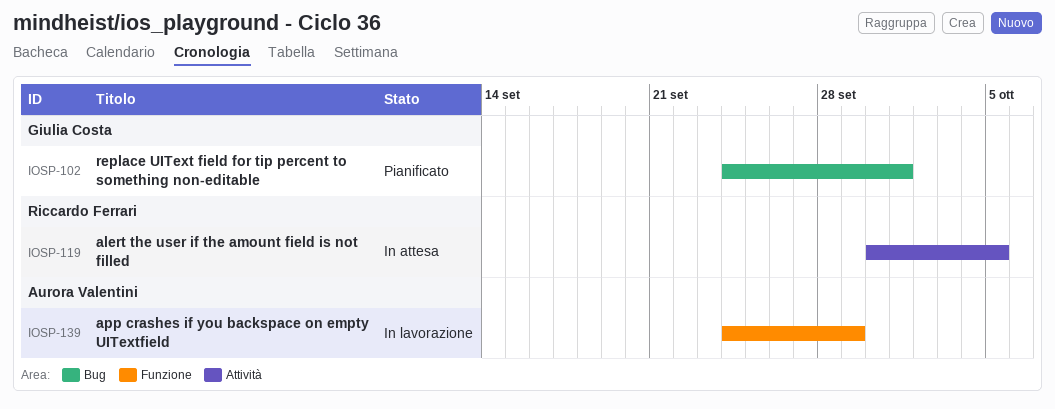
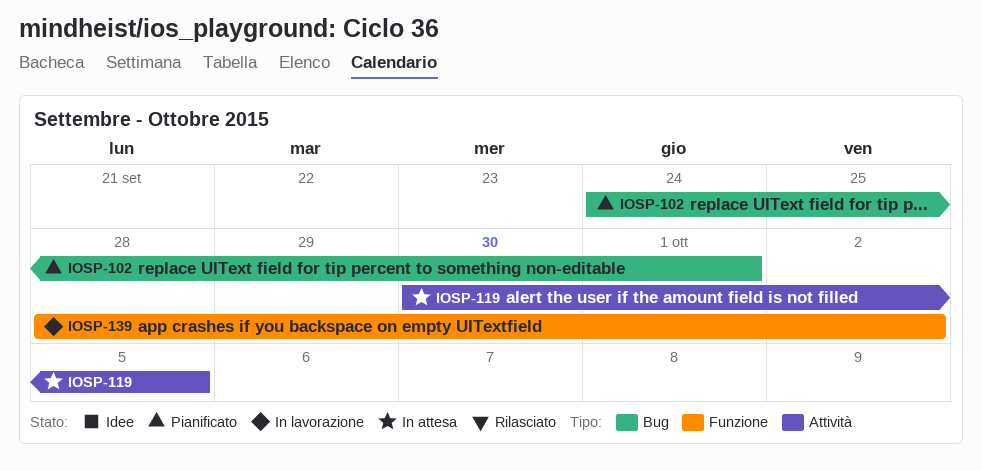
IOSP-139, start: Sep 24 -> Sep 28
IOSP-139, due: Sep 29 -> Oct 2

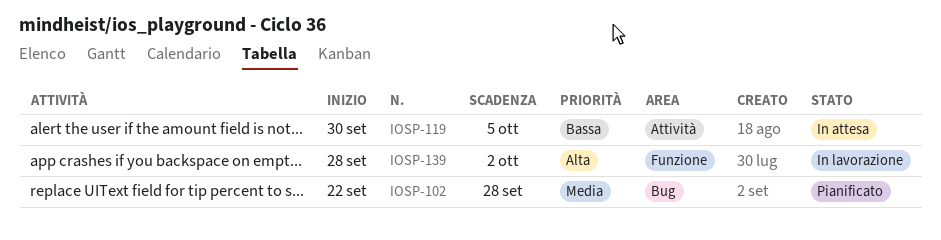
IOSP-102, start: Sep 24 -> Sep 22
IOSP-102, due: Oct 1 -> Sep 28

